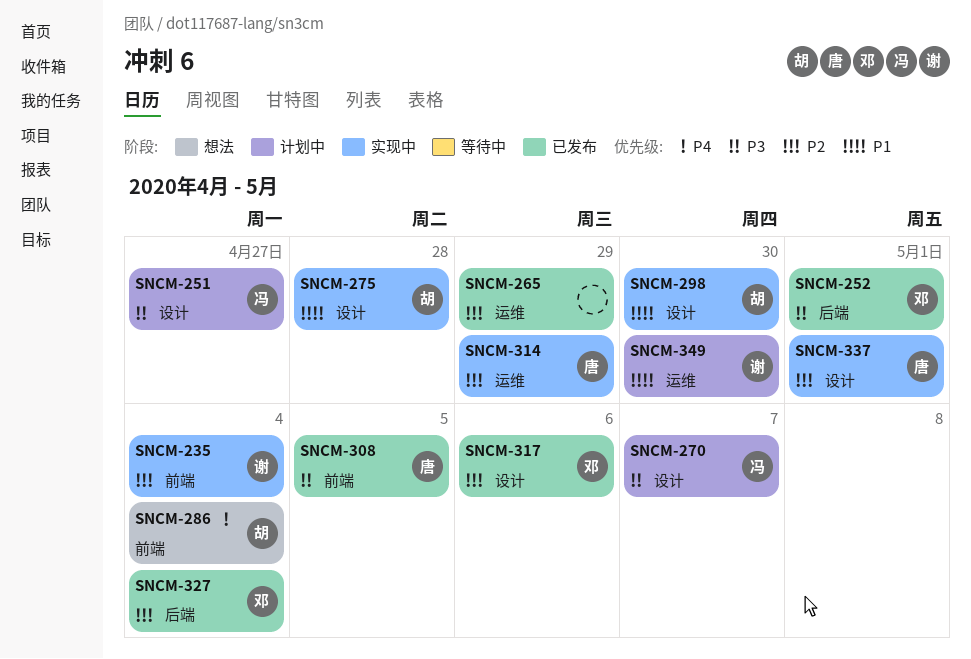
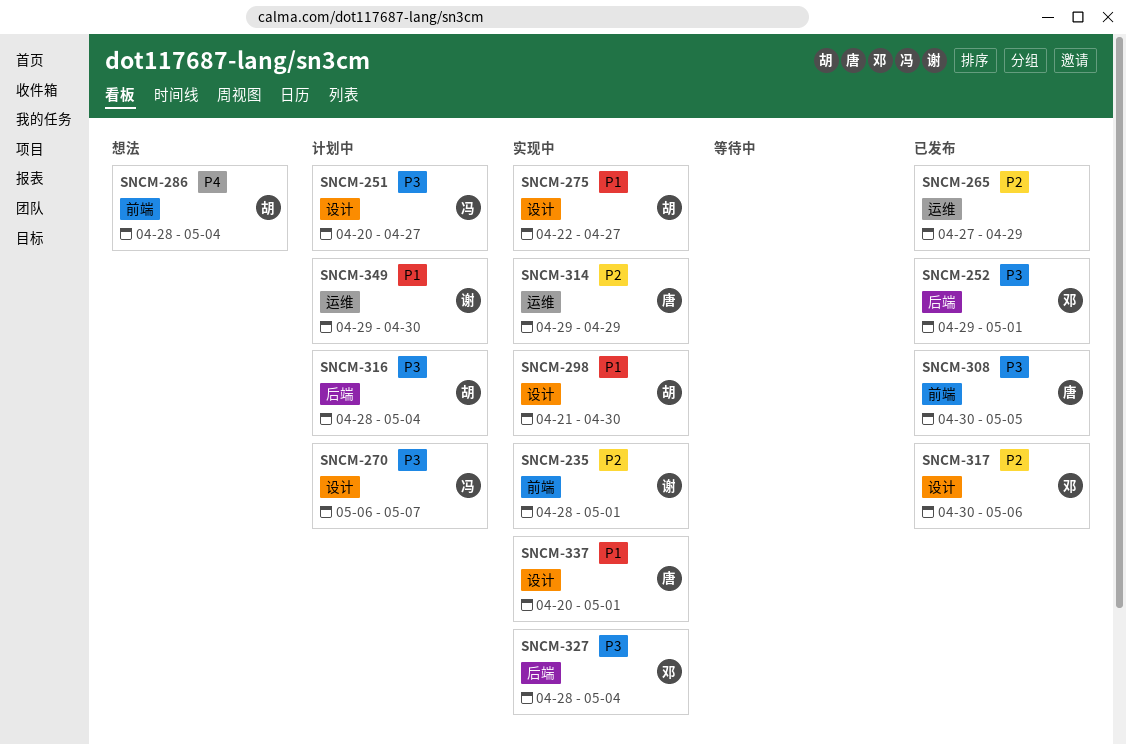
SNCM-235, due: May 4 -> May 1
SNCM-275, due: Apr 28 -> Apr 27
SNCM-316: none -> present
SNCM-327, status: 已发布 -> 实现中
SNCM-327, priority: P2 -> P3
SNCM-337, priority: P2 -> P1

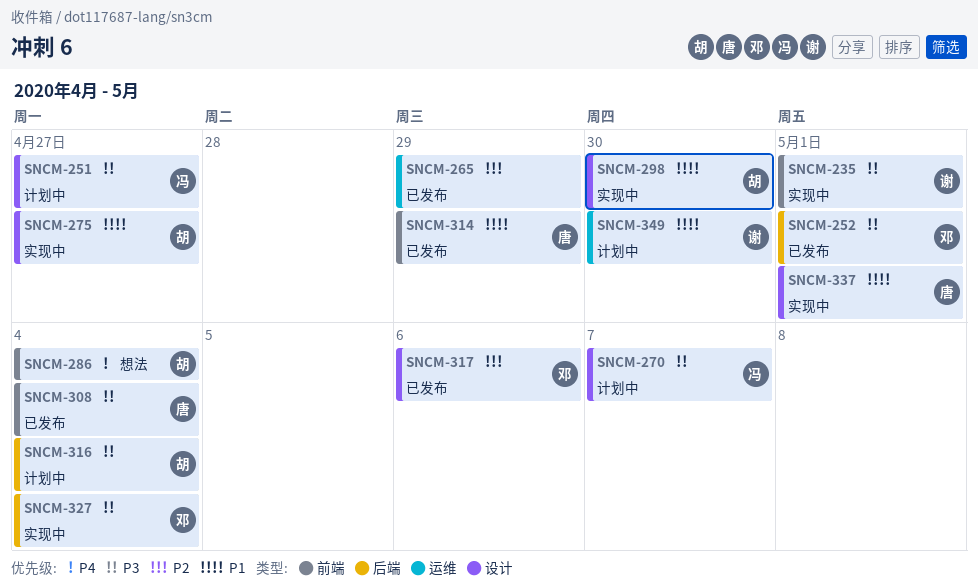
SNCM-235, priority: P2 -> P3
SNCM-308, due: May 5 -> May 4
SNCM-314, status: 实现中 -> 已发布
SNCM-314, priority: P2 -> P1
SNCM-314, label: 运维 -> 前端

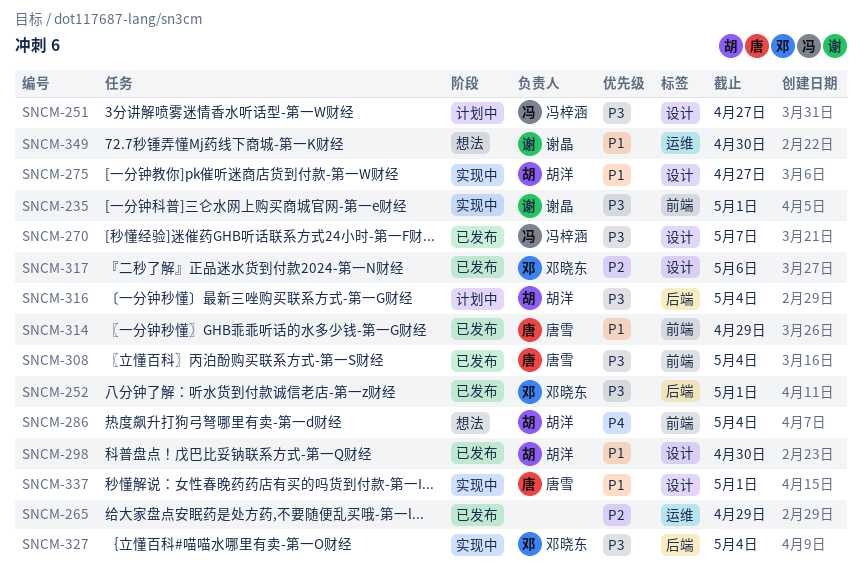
SNCM-270, status: 计划中 -> 已发布
SNCM-298, status: 实现中 -> 已发布
SNCM-349, status: 计划中 -> 想法

